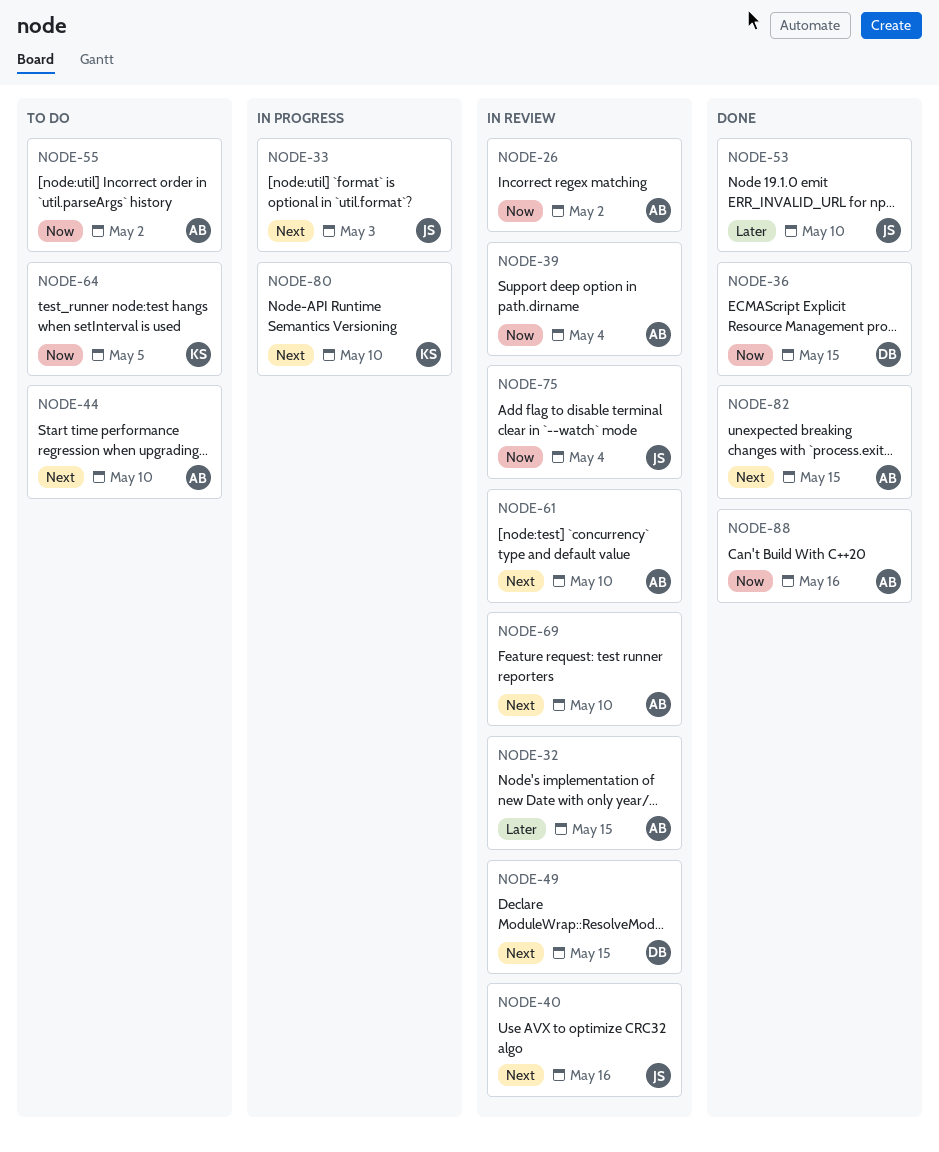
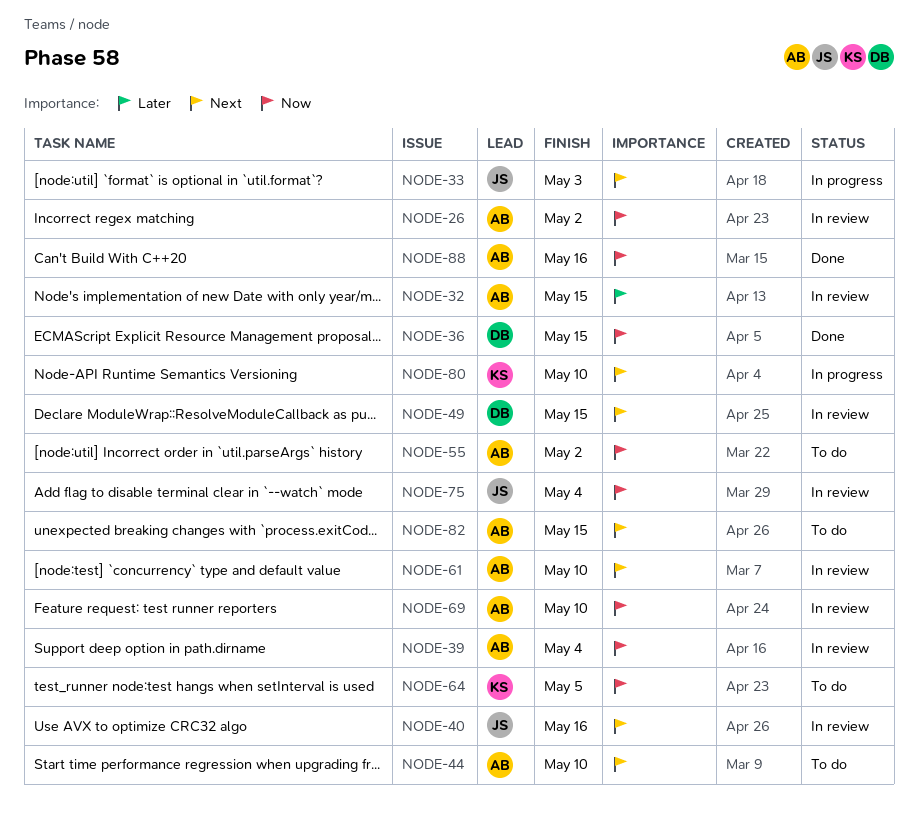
NODE-53: present -> none
NODE-69, priority: Next -> Now
NODE-82, status: Done -> To do

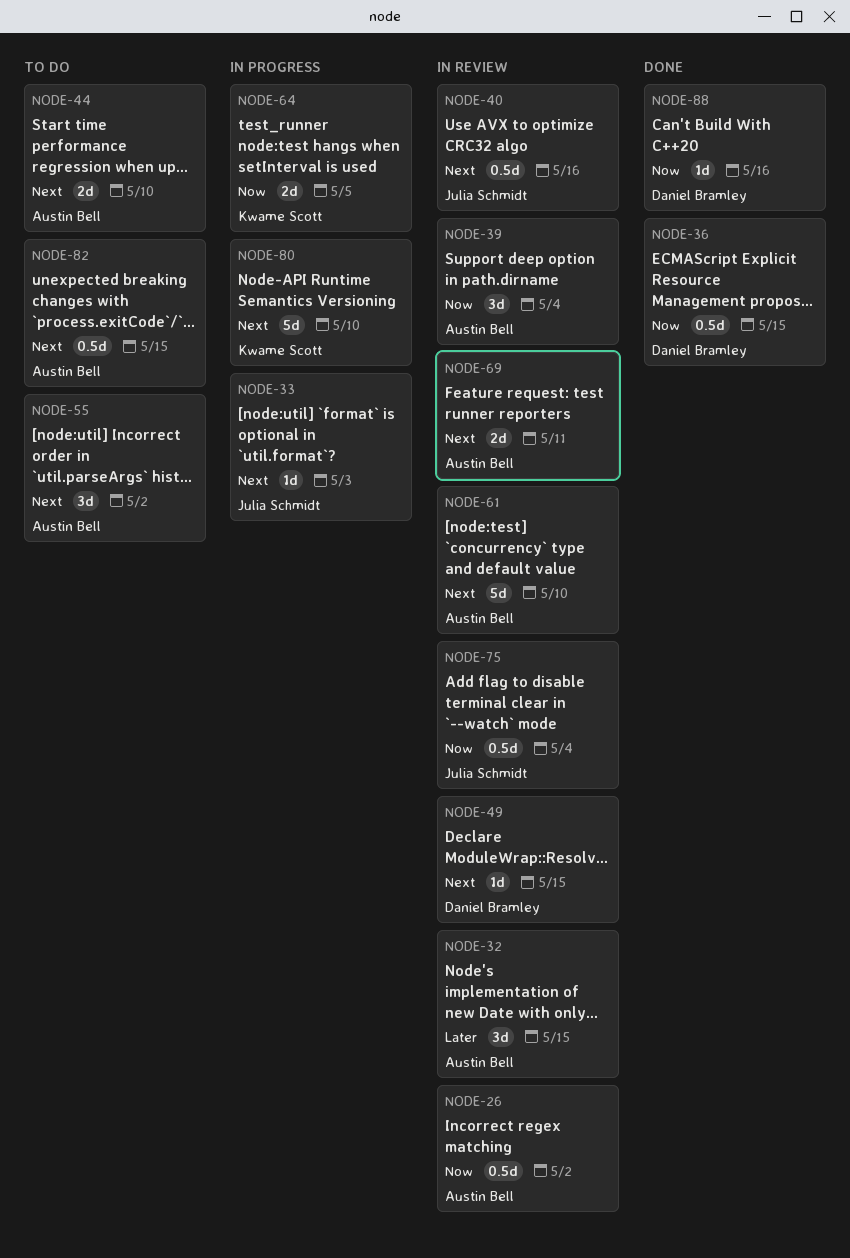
NODE-55, priority: Now -> Next
NODE-64, status: To do -> In progress
NODE-69, priority: Now -> Next
NODE-69, due: May 10 -> May 11
NODE-88, owner: Austin Bell -> Daniel Bramley

